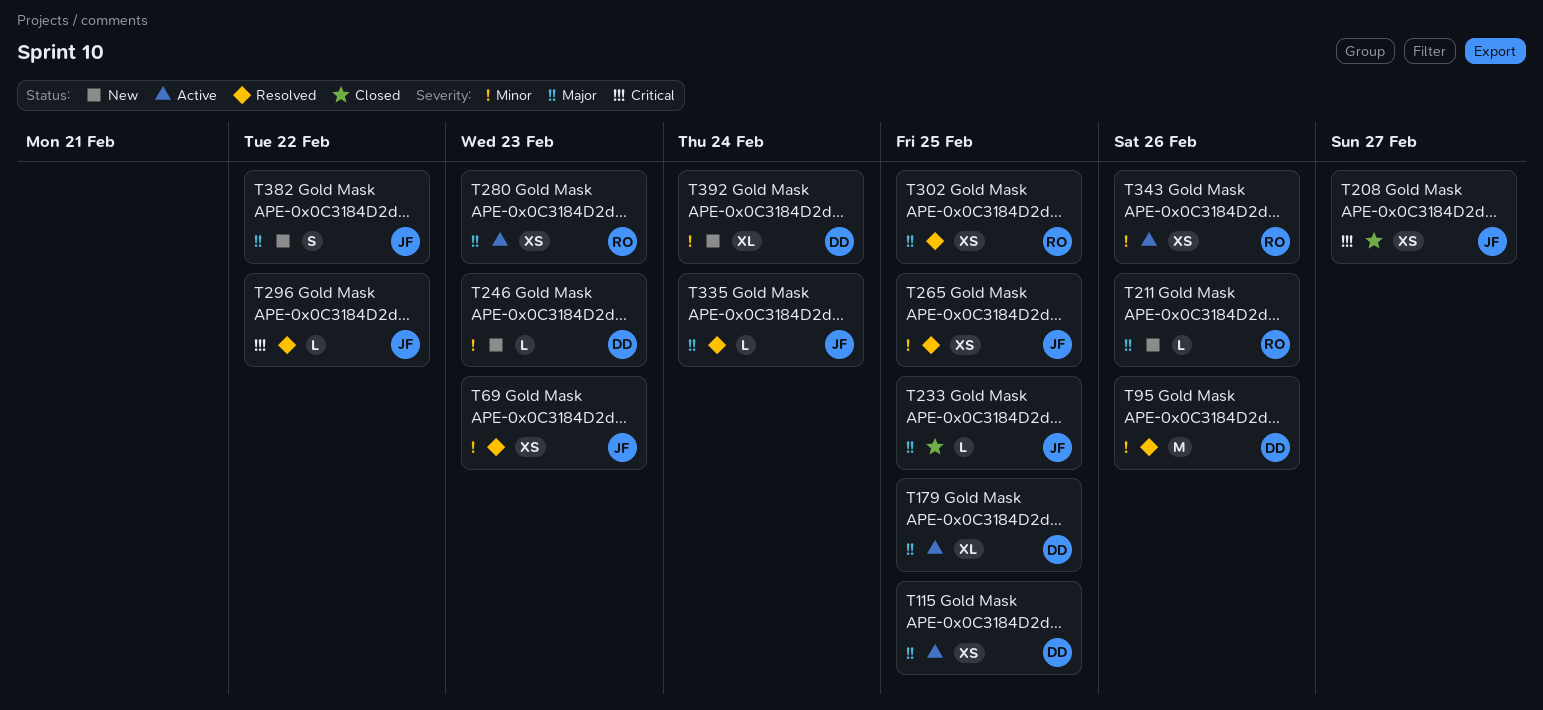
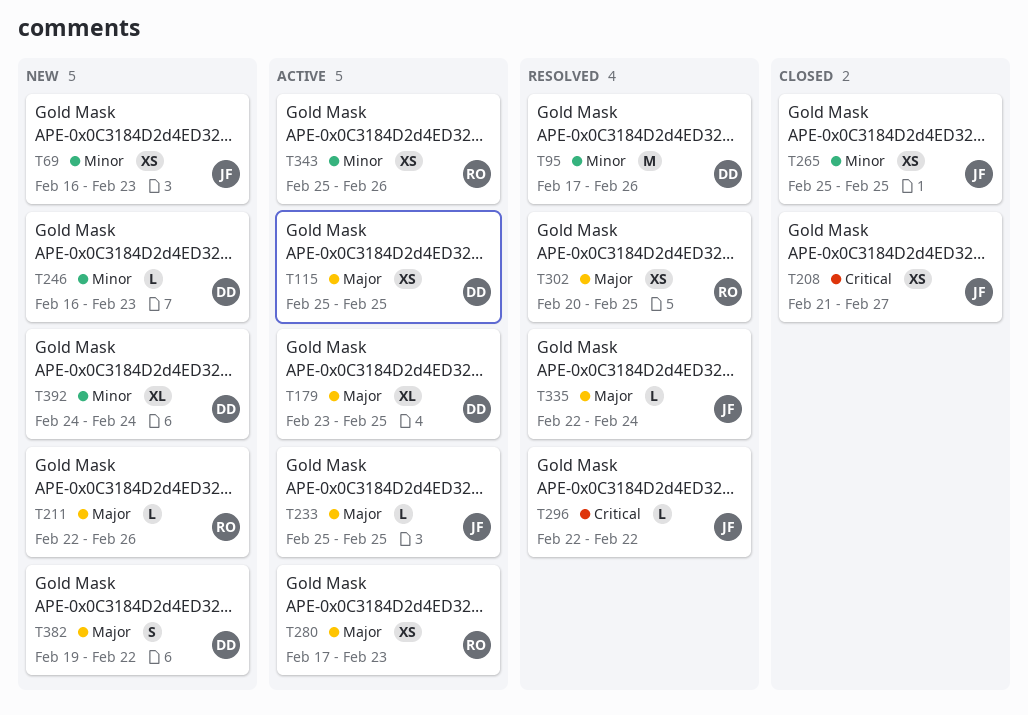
T69, status: Resolved -> New
T233, status: Closed -> Active
T265, status: Resolved -> Closed
T382, owner: JF -> DD

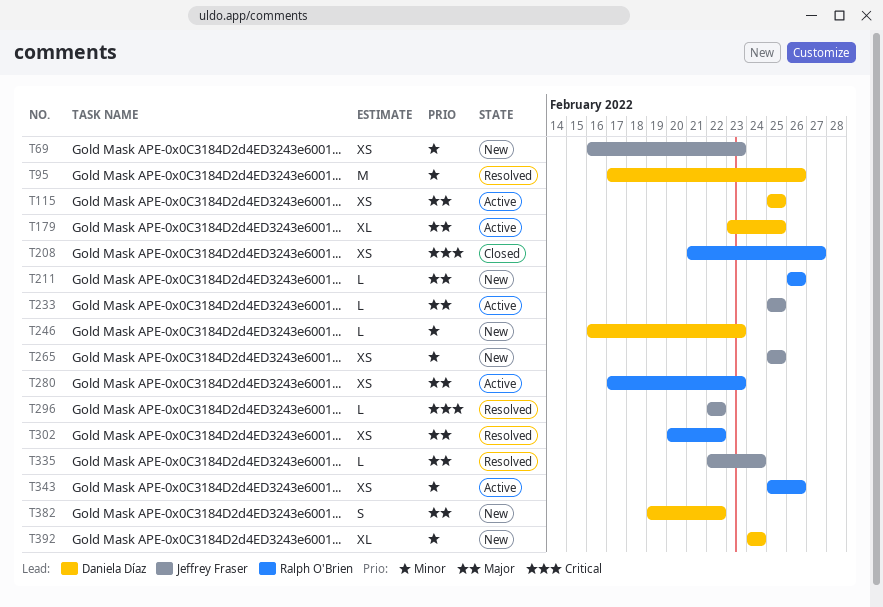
T208, owner: Jeffrey Fraser -> Ralph O'Brien
T211, start: Feb 22 -> Feb 26
T265, status: Closed -> New
T302, due: Feb 25 -> Feb 22

